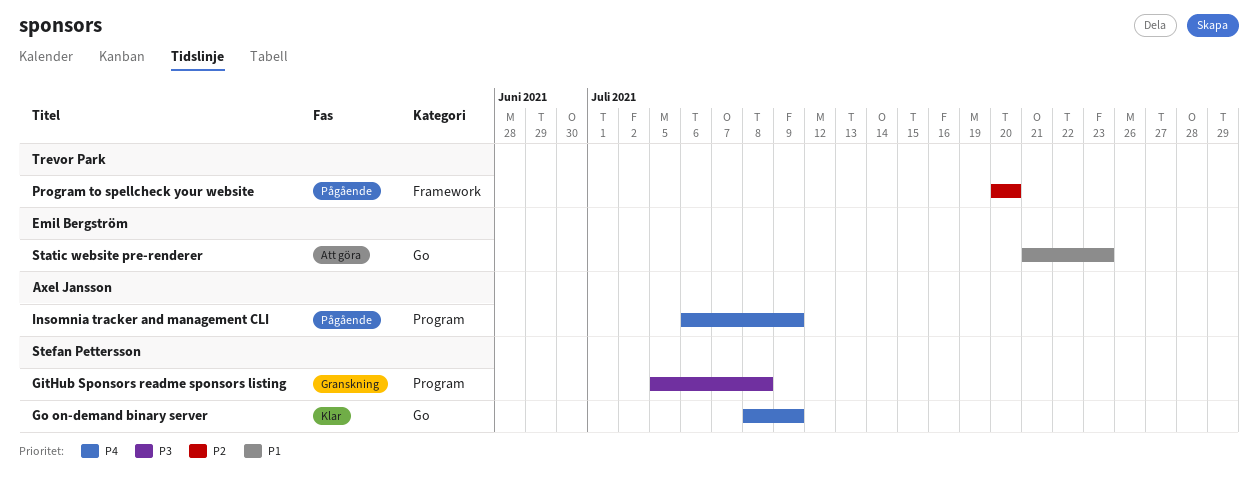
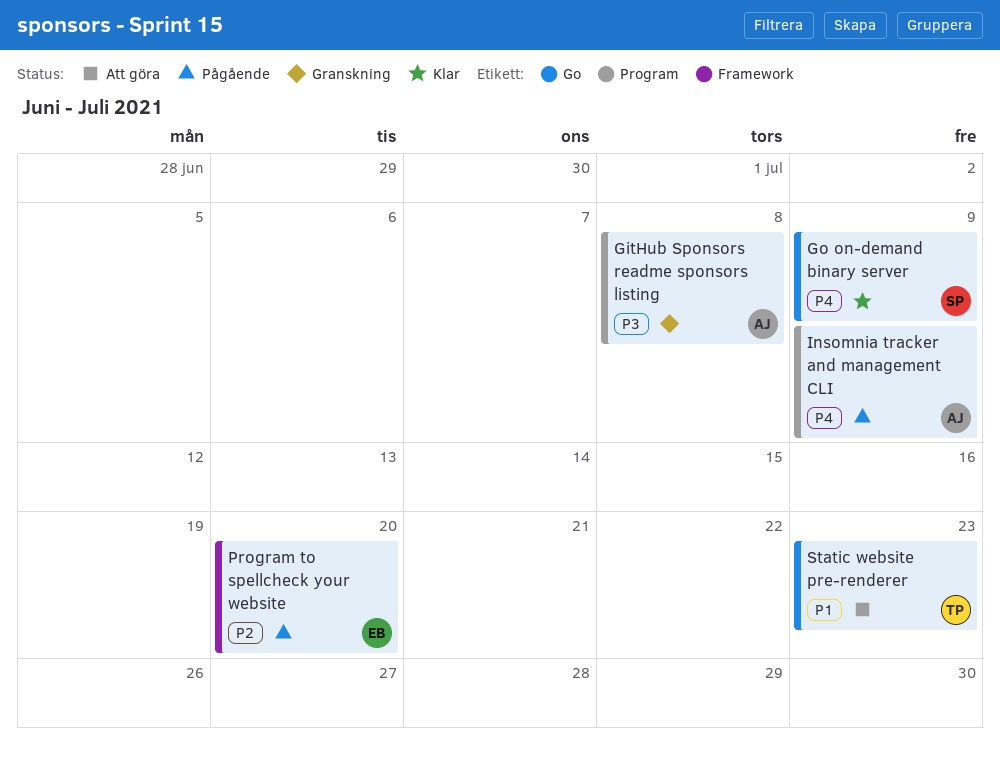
GitHub Sponsors readme sponsors listing, owner: Stefan Pettersson -> Axel Jansson
Program to spellcheck your website, owner: Trevor Park -> Emil Bergström
Static website pre-renderer, owner: Emil Bergström -> Trevor Park

